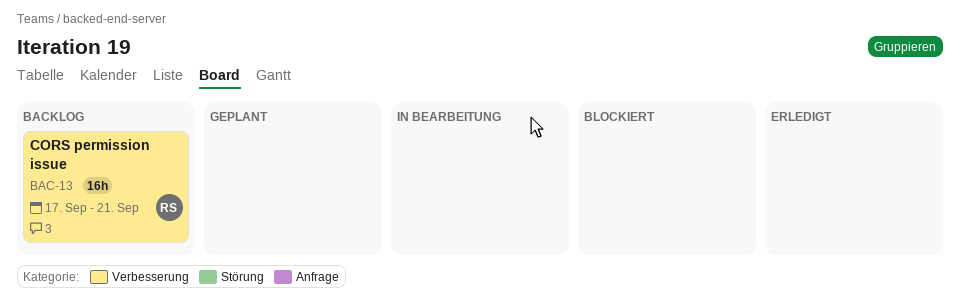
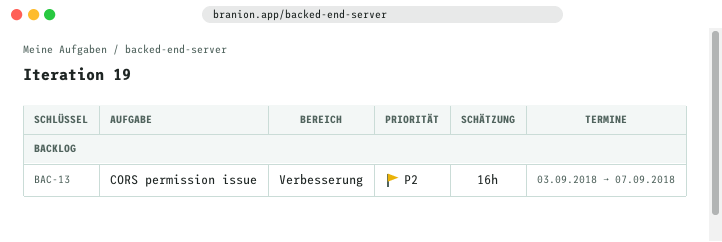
BAC-13, start: Sep 17 -> Sep 3
BAC-13, due: Sep 21 -> Sep 7

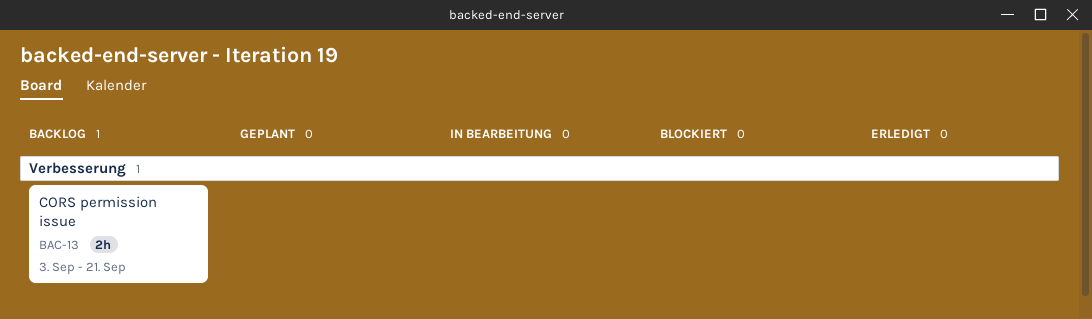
BAC-13, estimate: 16h -> 2h
BAC-13, due: Sep 7 -> Sep 21

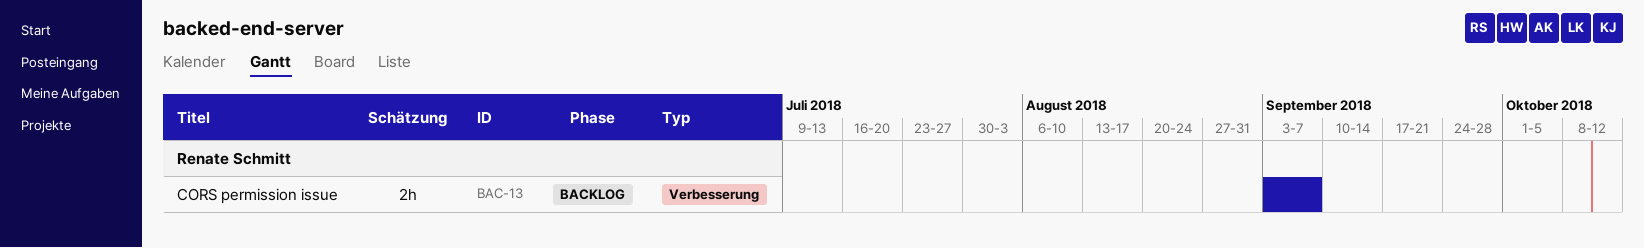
BAC-13, due: Sep 21 -> Sep 7

